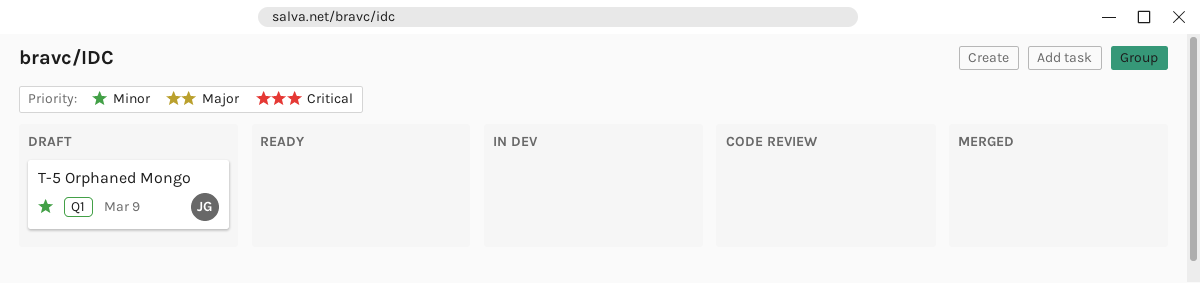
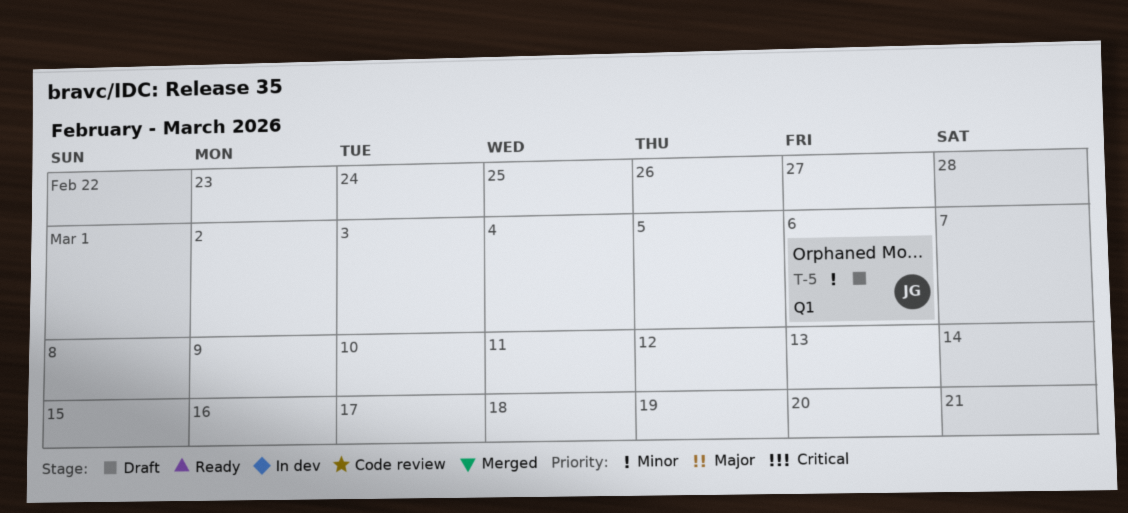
T-5, due: Mar 9 -> Mar 6

